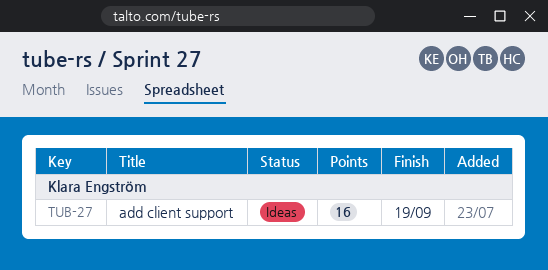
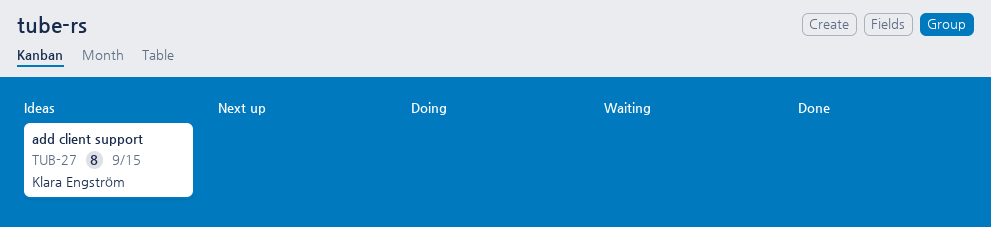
TUB-27, estimate: 16 -> 8
TUB-27, due: Sep 19 -> Sep 15

